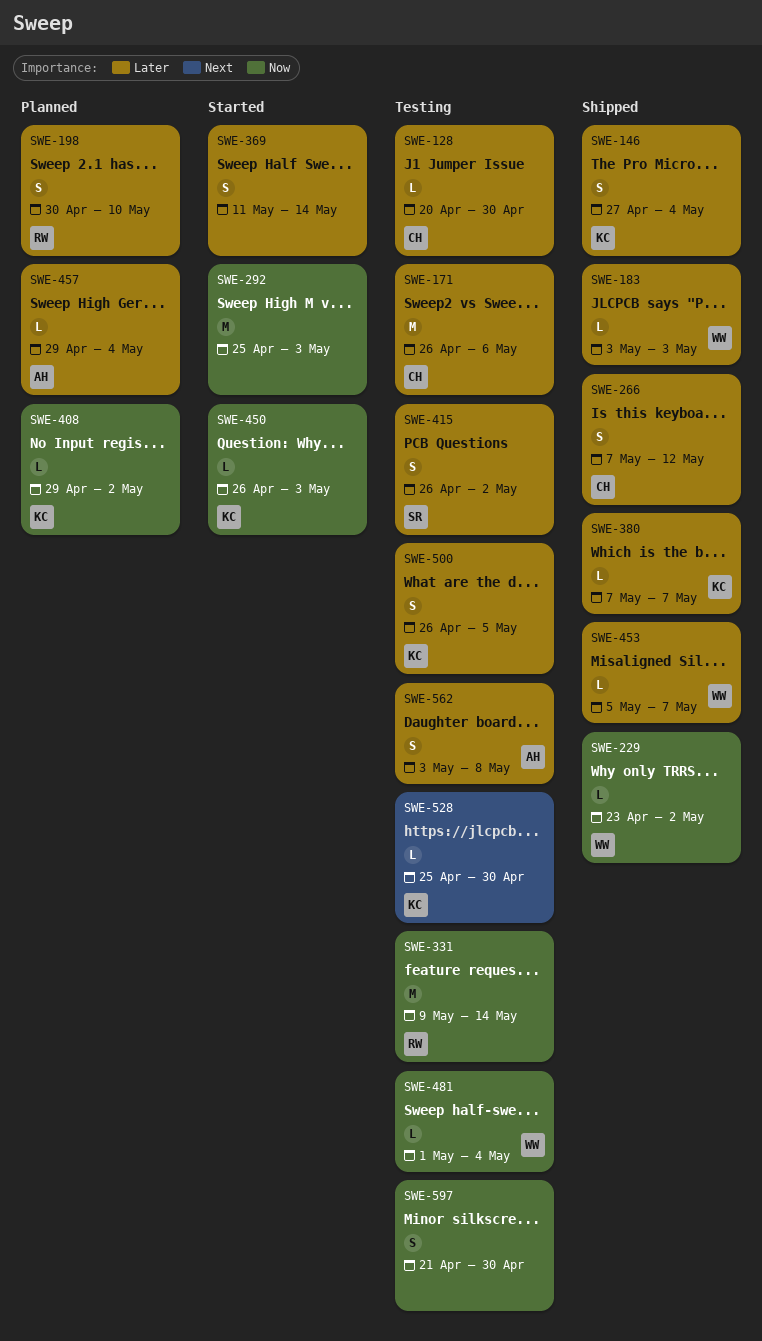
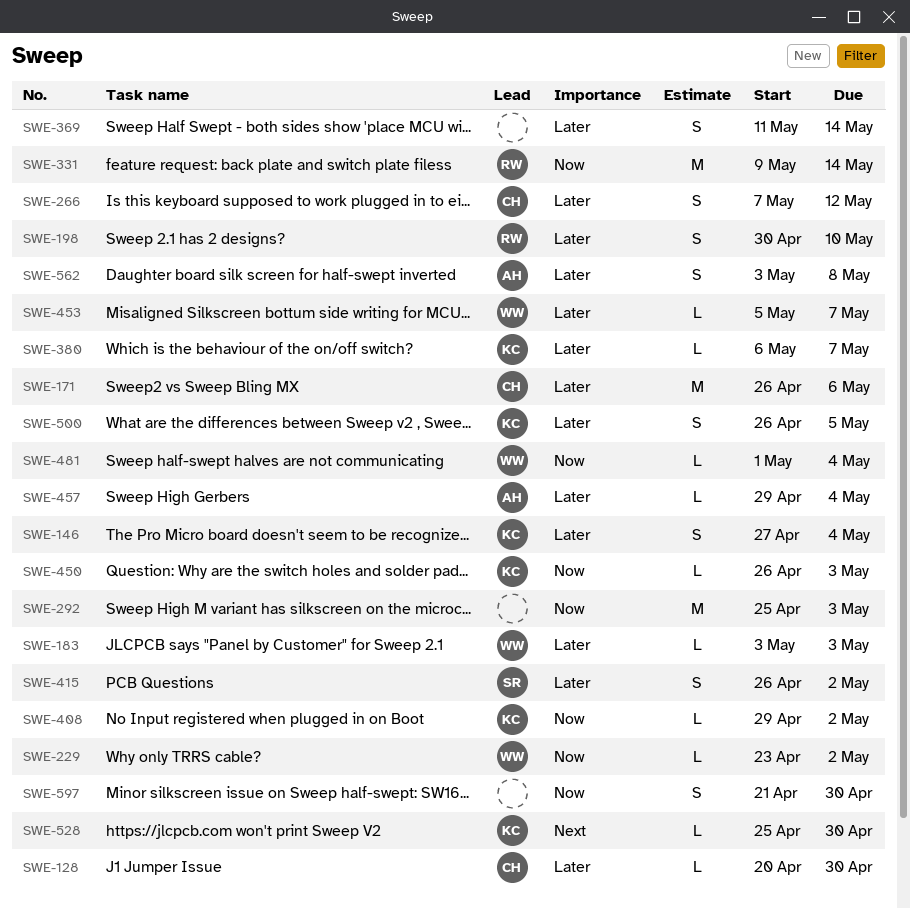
SWE-380, start: May 7 -> May 6

